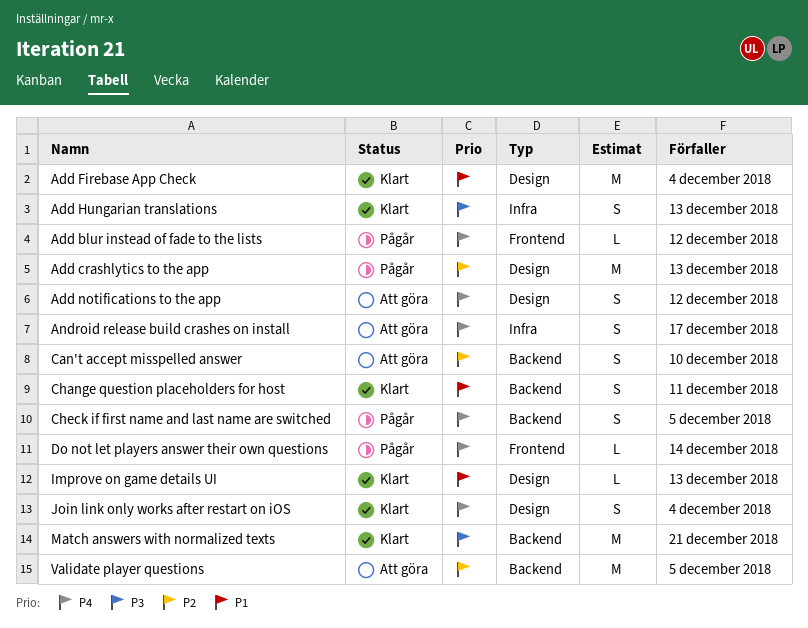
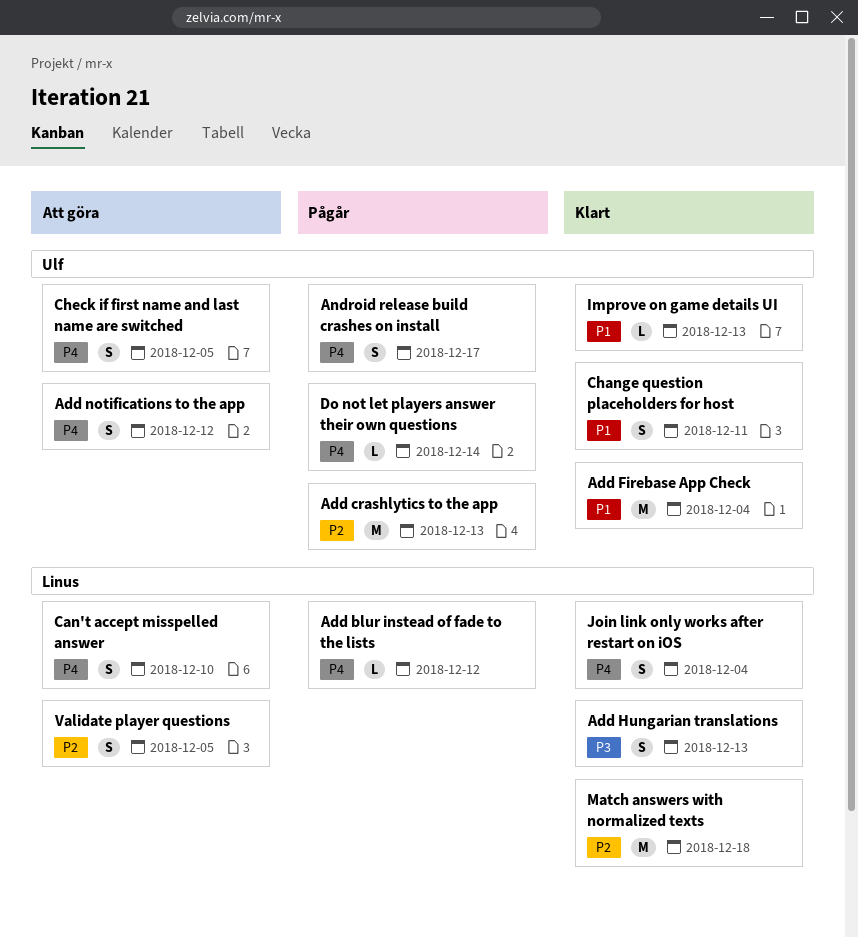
Android release build crashes on install, status: Att göra -> Pågår
Can't accept misspelled answer, priority: P2 -> P4
Check if first name and last name are switched, status: Pågår -> Att göra
Match answers with normalized texts, priority: P3 -> P2
Match answers with normalized texts, due: Dec 21 -> Dec 18
Validate player questions, estimate: M -> S

